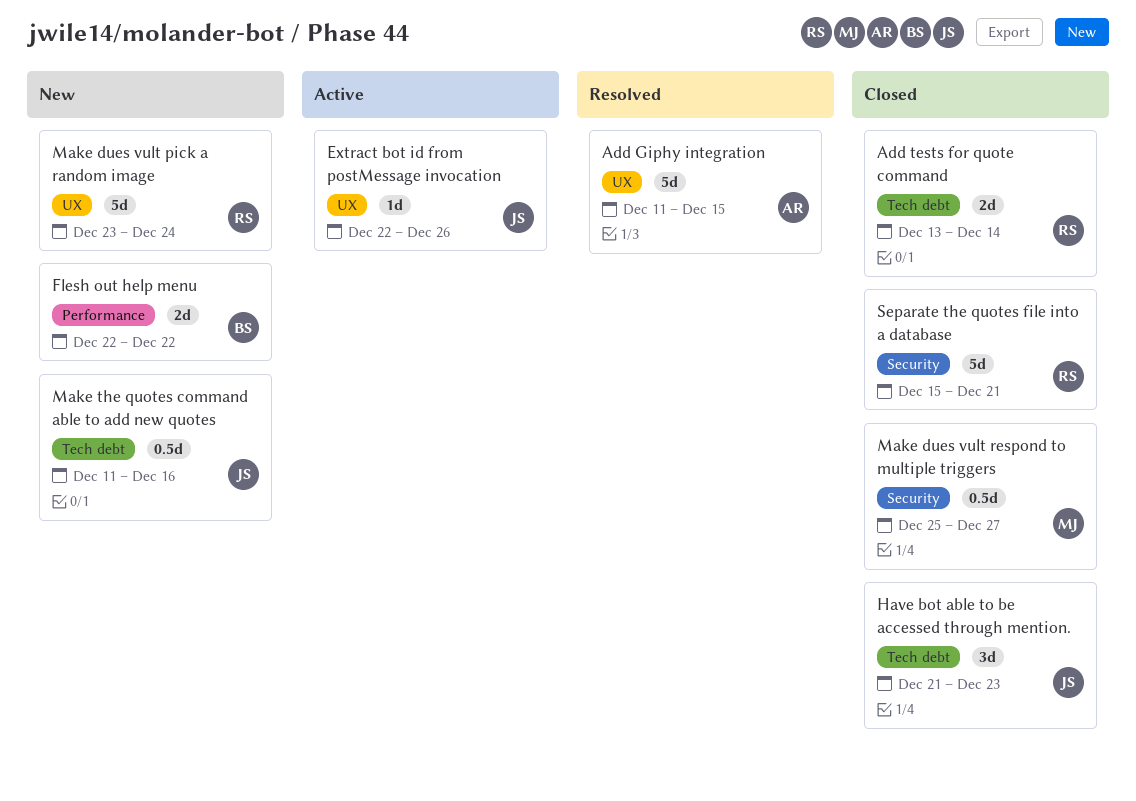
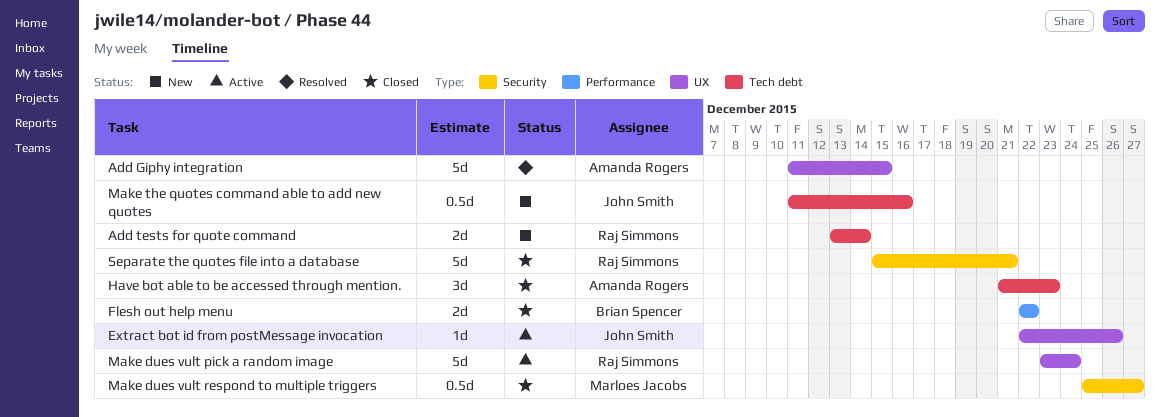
Add tests for quote command, status: Closed -> New
Flesh out help menu, status: New -> Closed
Have bot able to be accessed through mention., owner: John Smith -> Amanda Rogers
Make dues vult pick a random image, status: New -> Active

